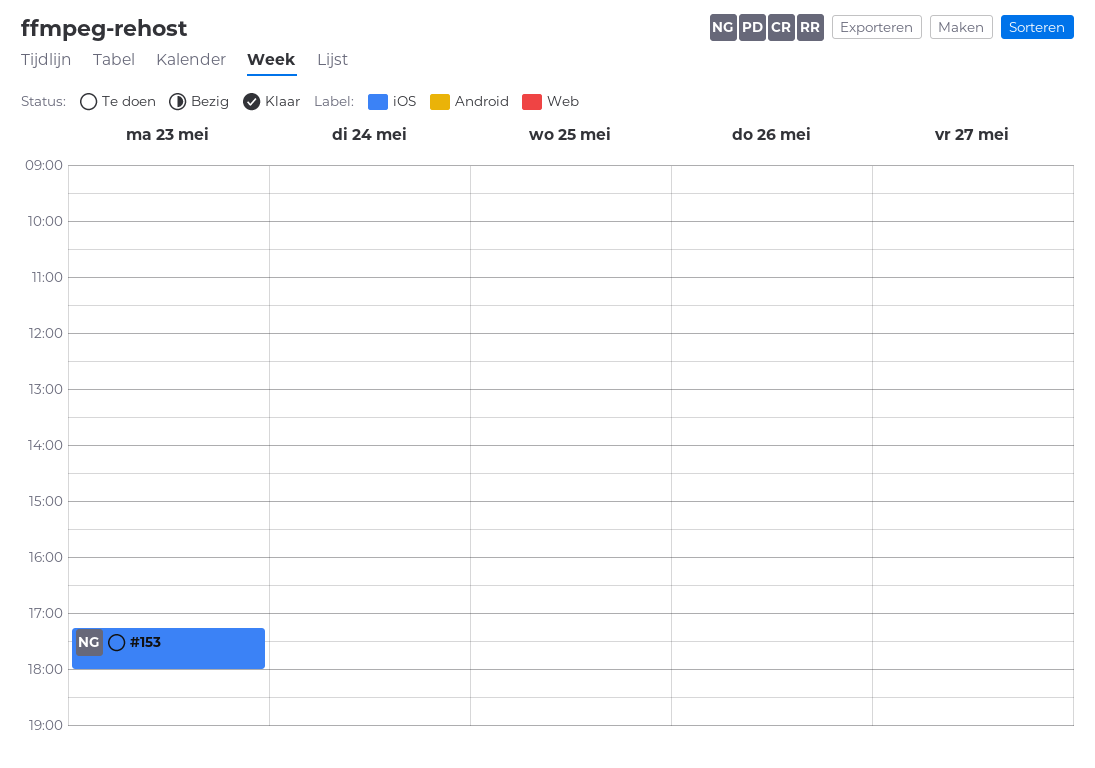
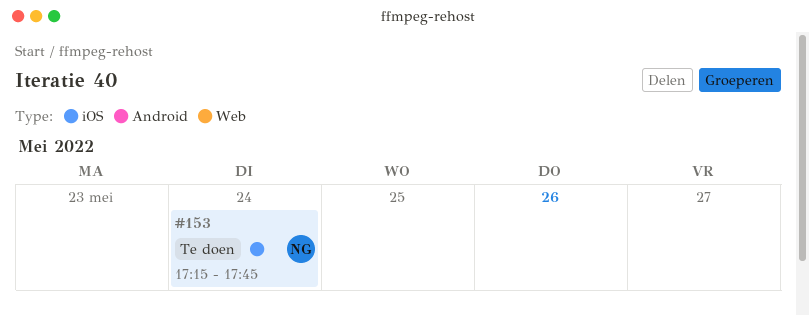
#153, day: May 23 -> May 24
#153, ends: 18:00 -> 17:45

